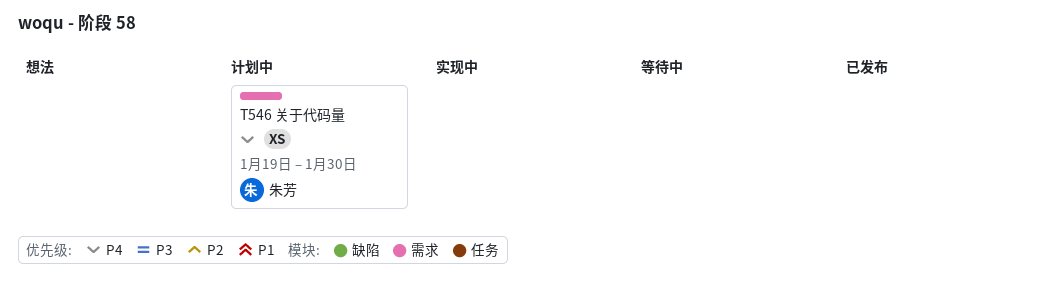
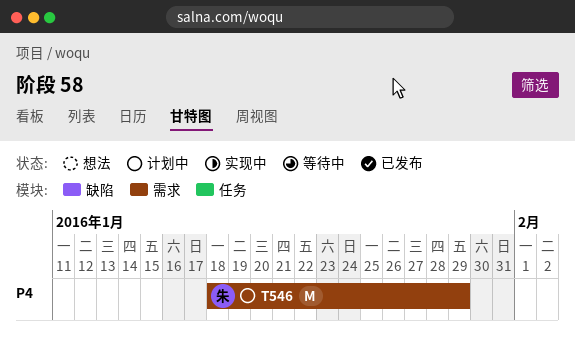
T546, estimate: XS -> M
T546, start: Jan 19 -> Jan 18
T546, due: Jan 30 -> Jan 29

